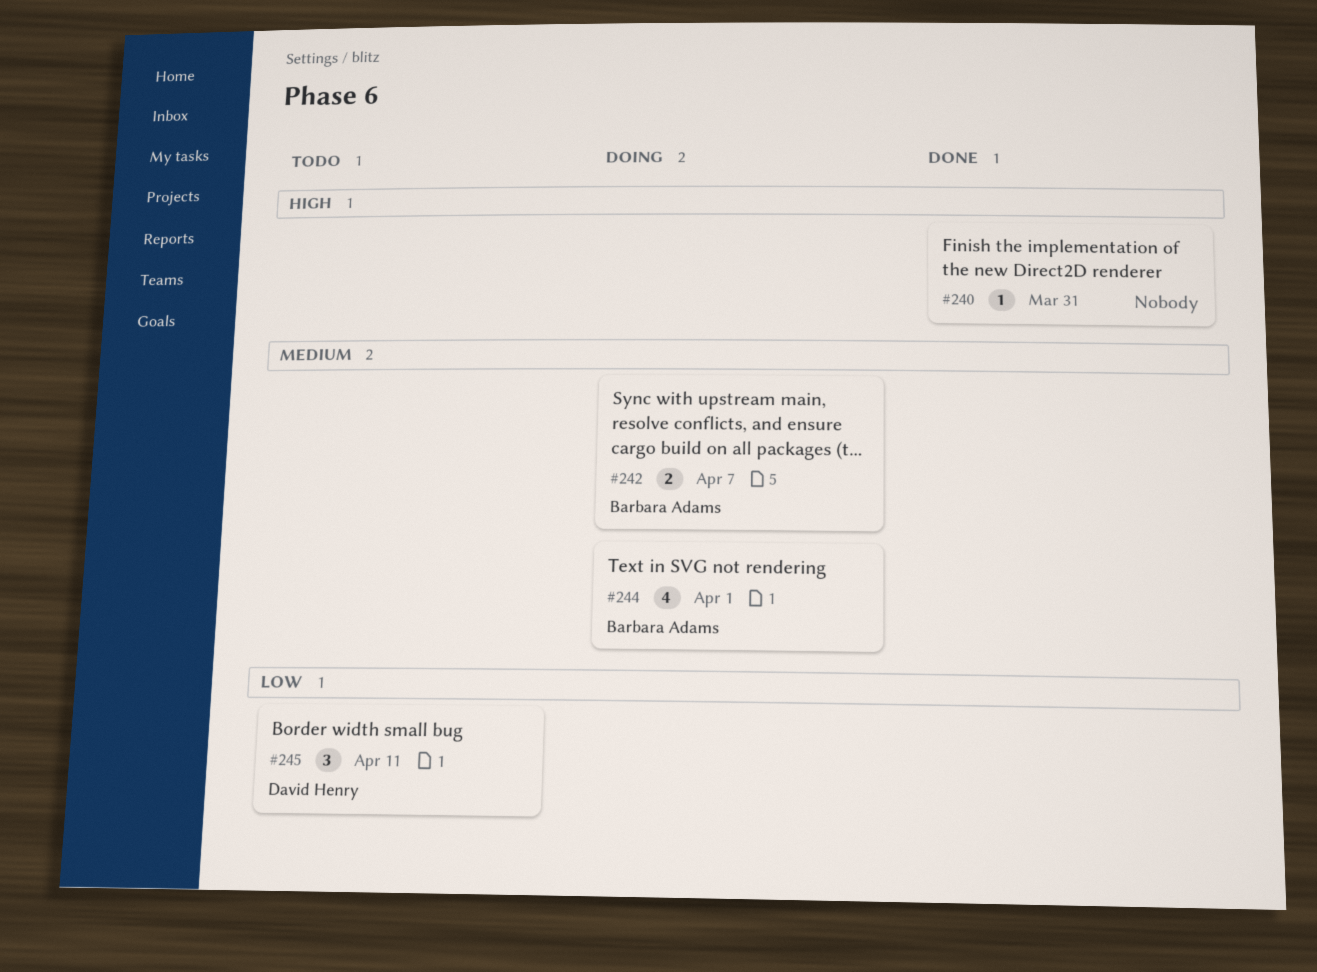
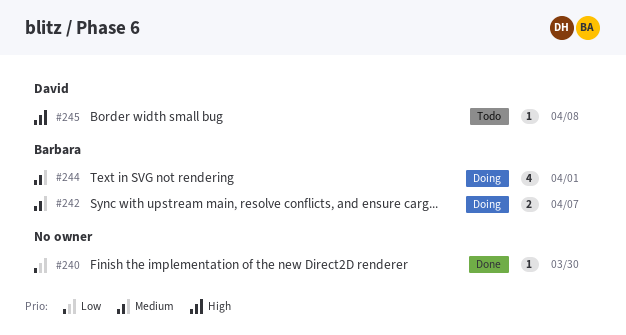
#240, priority: High -> Low
#240, due: Mar 31 -> Mar 30
#245, priority: Low -> High
#245, estimate: 3 -> 1
#245, due: Apr 11 -> Apr 8

